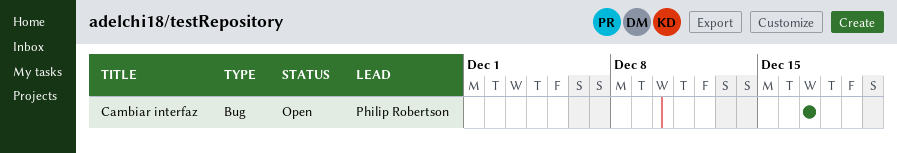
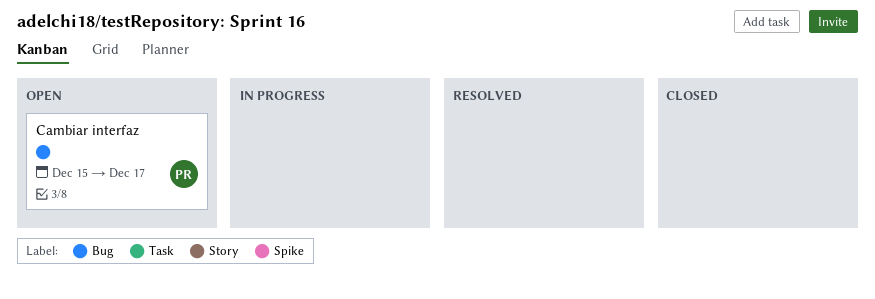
Cambiar interfaz, start: Dec 17 -> Dec 15

